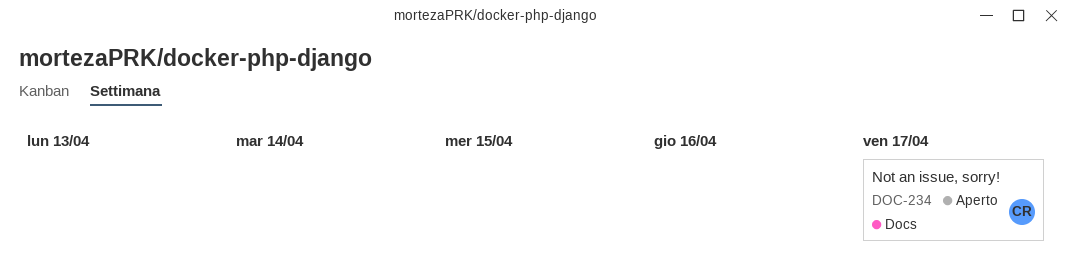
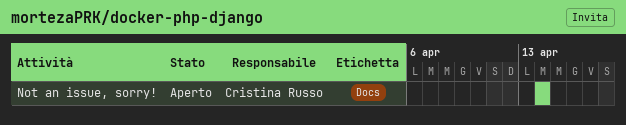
Not an issue, sorry!, due: Apr 17 -> Apr 14

